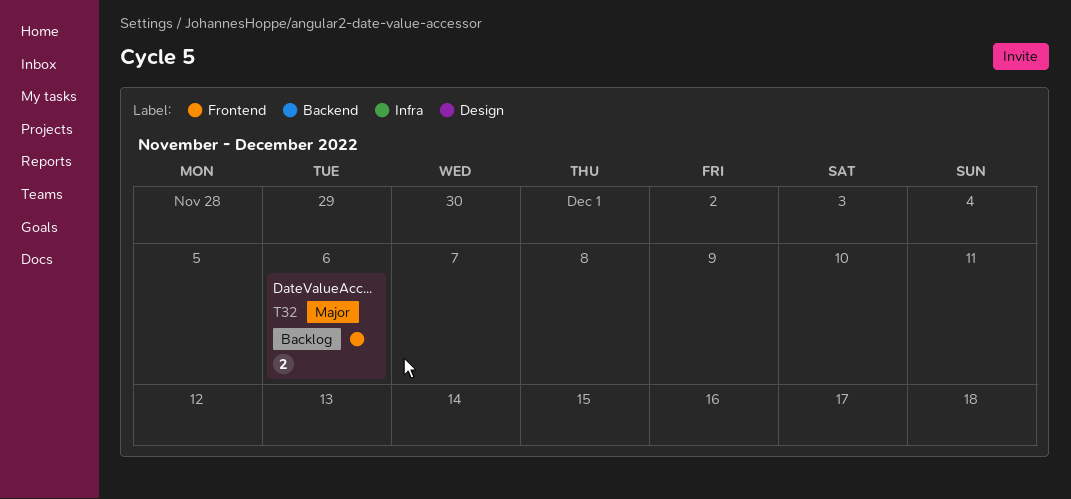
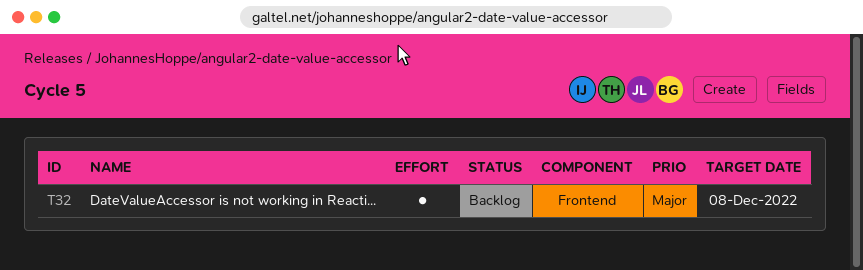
T32, estimate: 2 -> 1
T32, due: Dec 6 -> Dec 8

